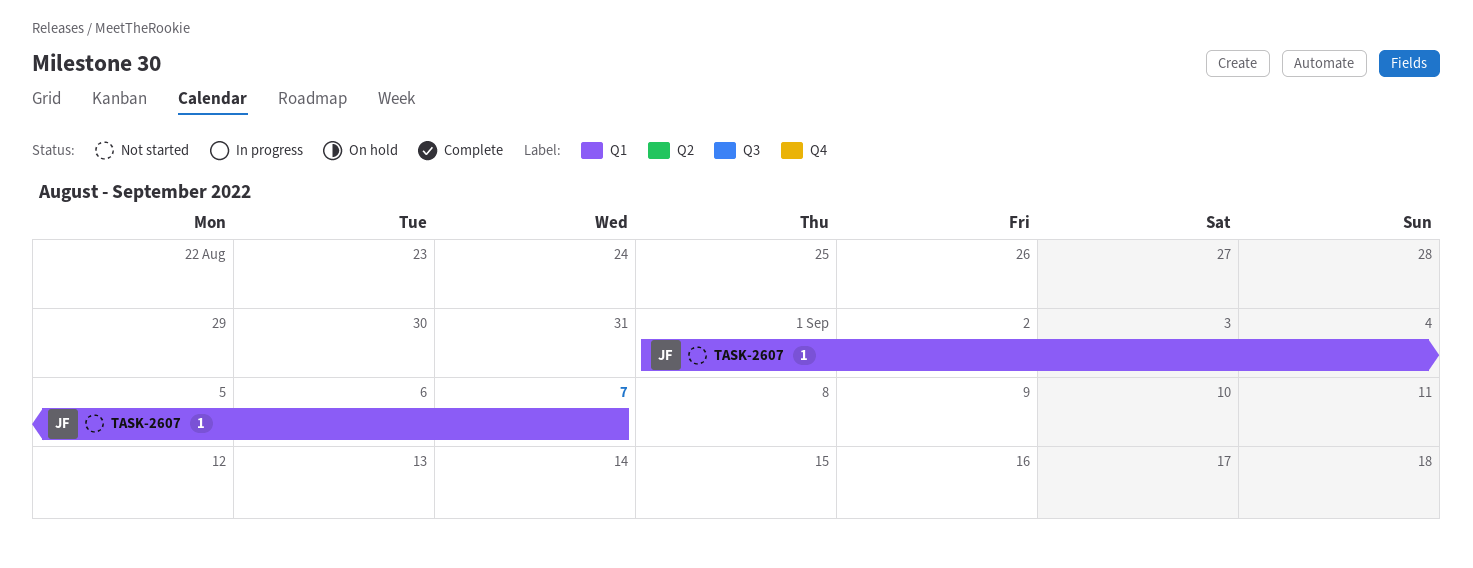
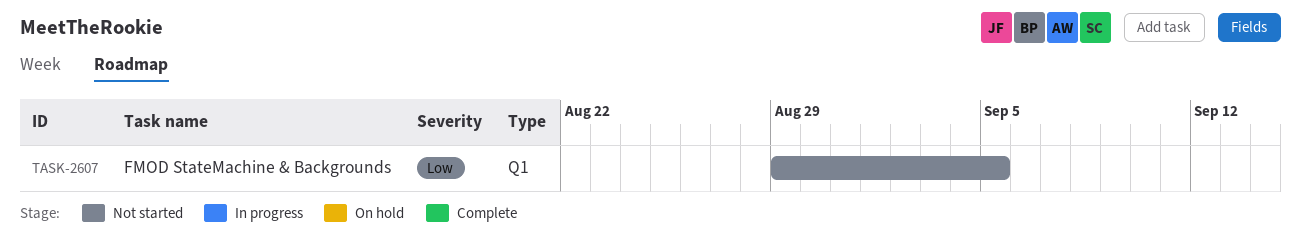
TASK-2607, start: Sep 1 -> Aug 29
TASK-2607, due: Sep 7 -> Sep 5

